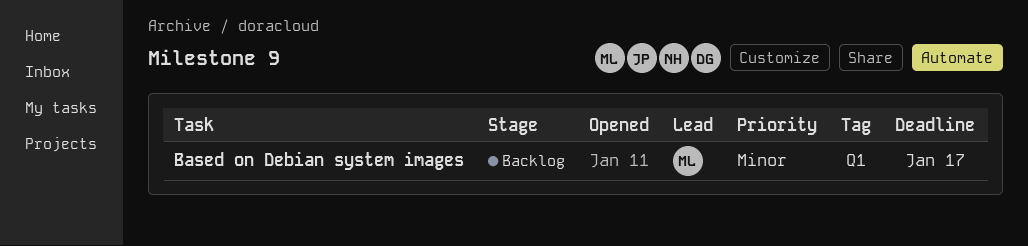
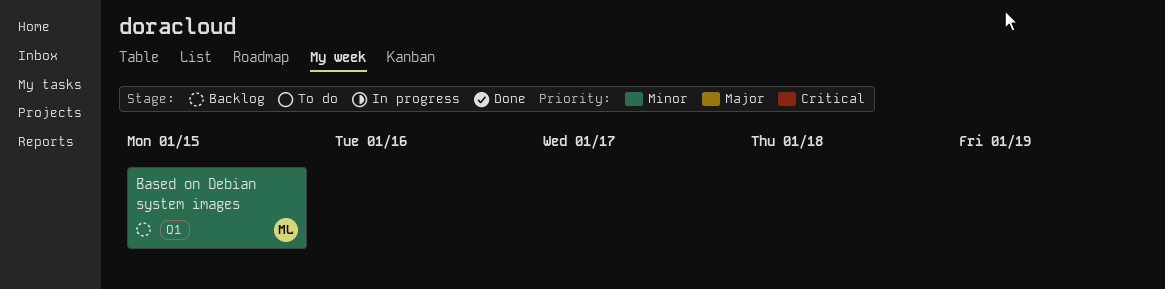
Based on Debian system images, due: Jan 17 -> Jan 15

